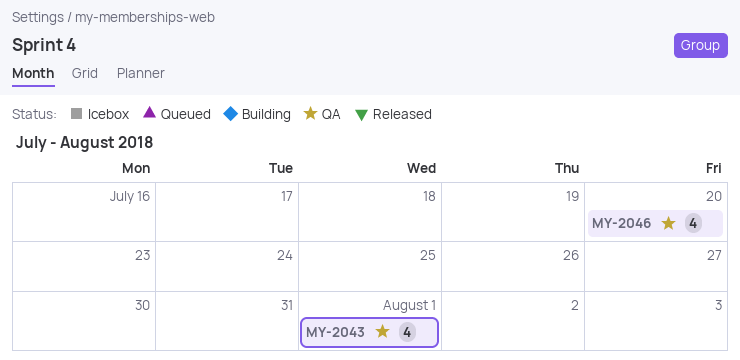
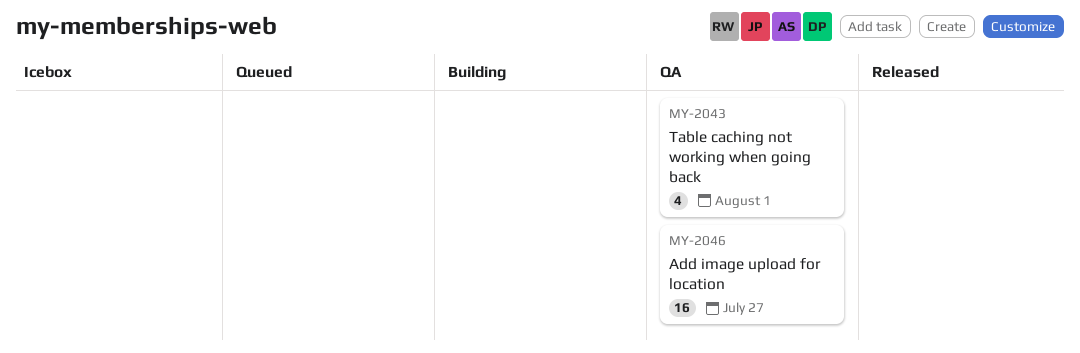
MY-2046, estimate: 4 -> 16
MY-2046, due: Jul 20 -> Jul 27

